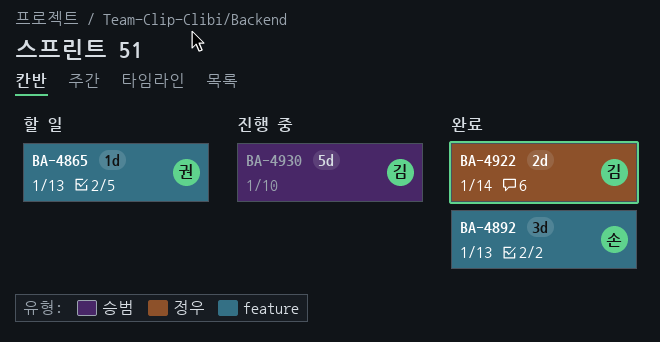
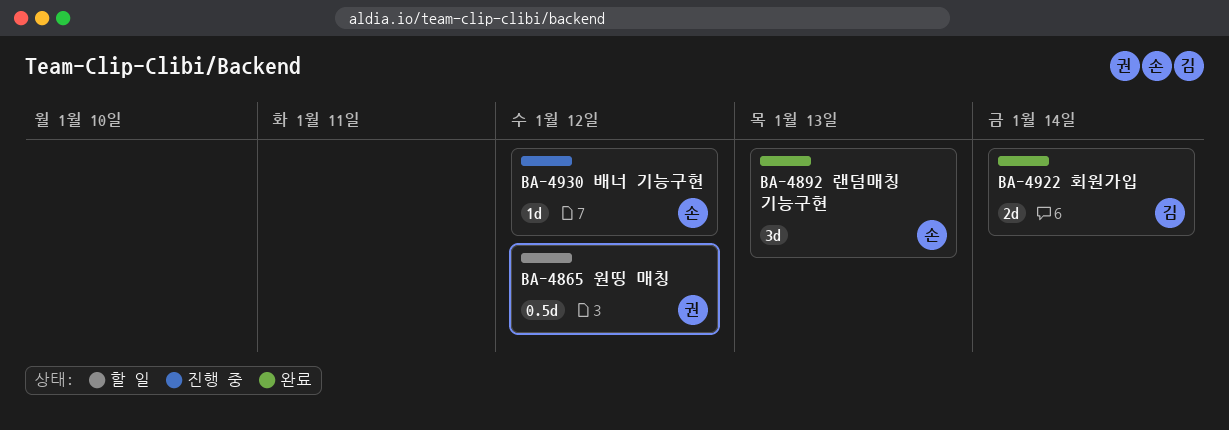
BA-4865, estimate: 1d -> 0.5d
BA-4865, due: Jan 13 -> Jan 12
BA-4930, owner: 김 -> 손
BA-4930, estimate: 5d -> 1d
BA-4930, due: Jan 10 -> Jan 12

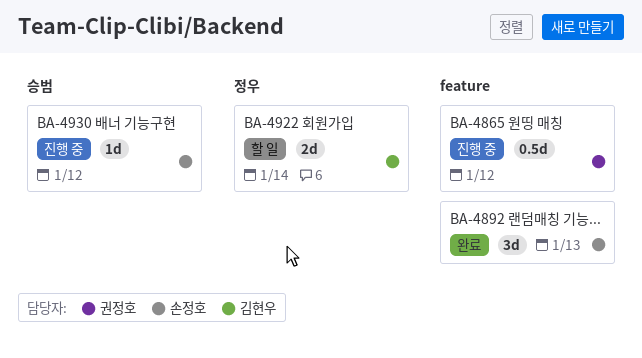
BA-4865, status: 할 일 -> 진행 중
BA-4922, status: 완료 -> 할 일

